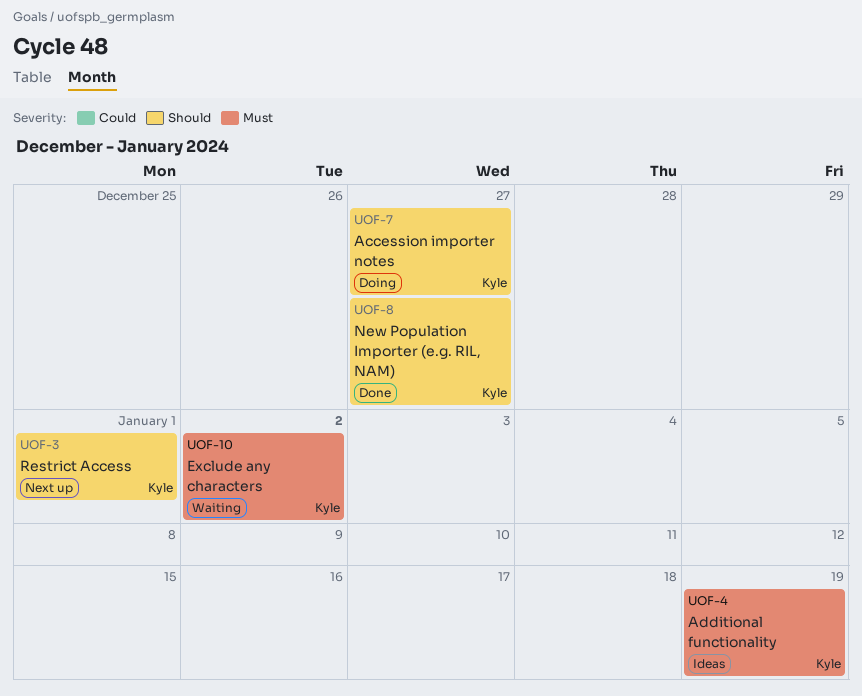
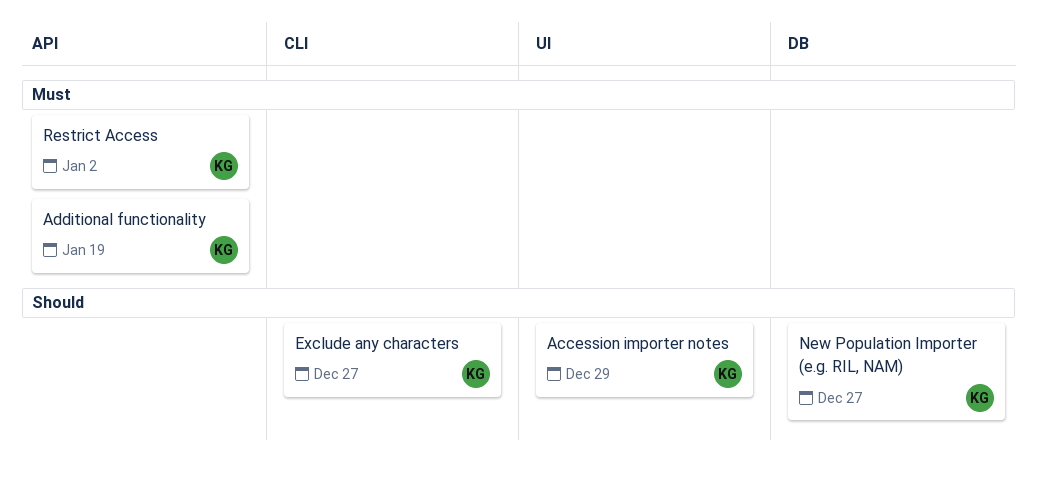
Accession importer notes, due: Dec 27 -> Dec 29
Exclude any characters, priority: Must -> Should
Exclude any characters, due: Jan 2 -> Dec 27
Restrict Access, priority: Should -> Must
Restrict Access, due: Jan 1 -> Jan 2

